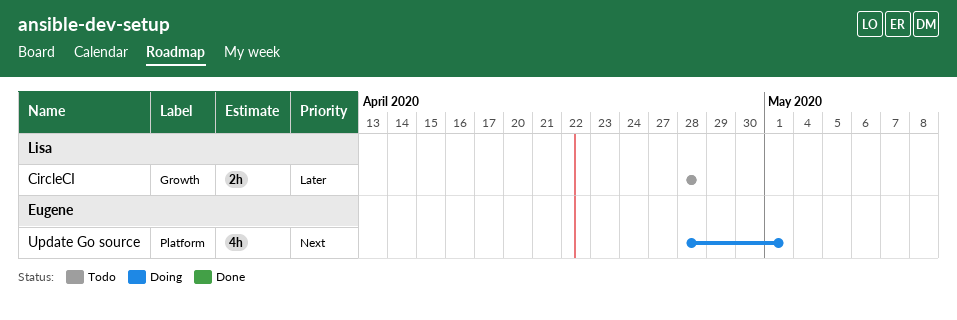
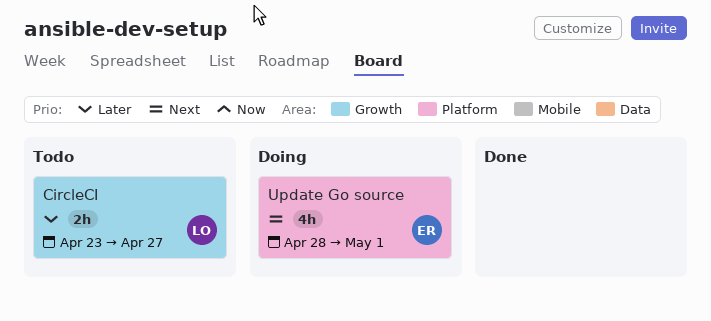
CircleCI, start: Apr 28 -> Apr 23
CircleCI, due: Apr 28 -> Apr 27

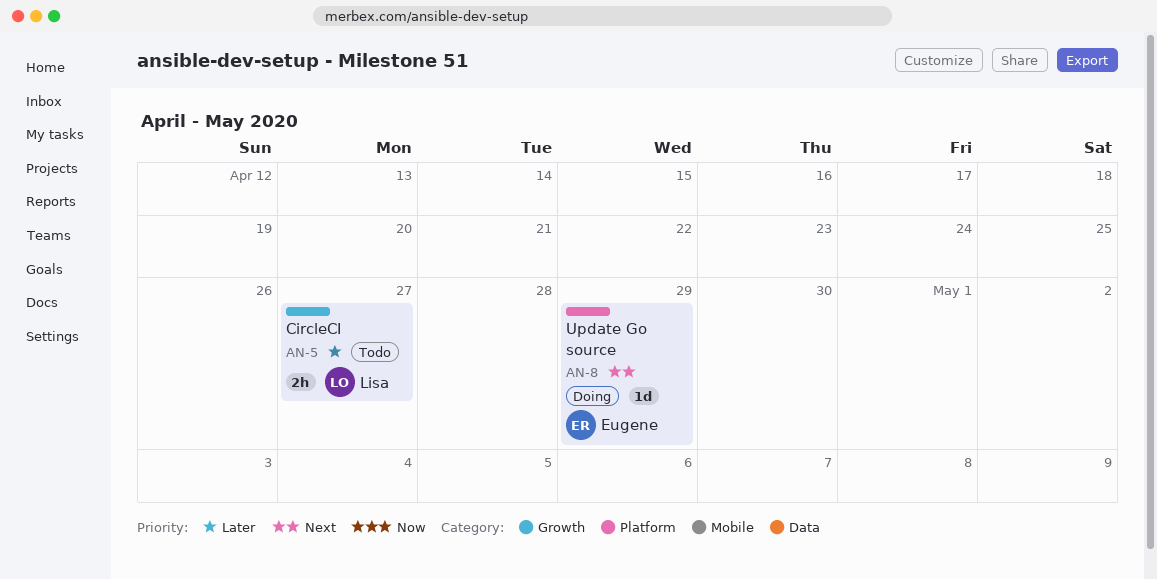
Update Go source, estimate: 4h -> 1d
Update Go source, due: May 1 -> Apr 29

